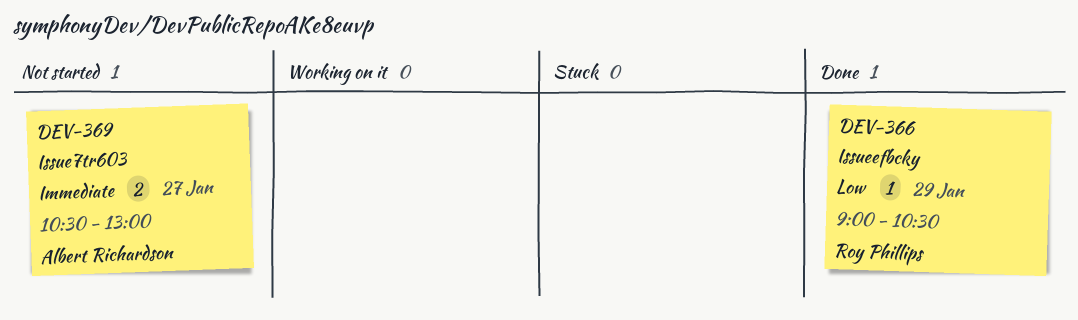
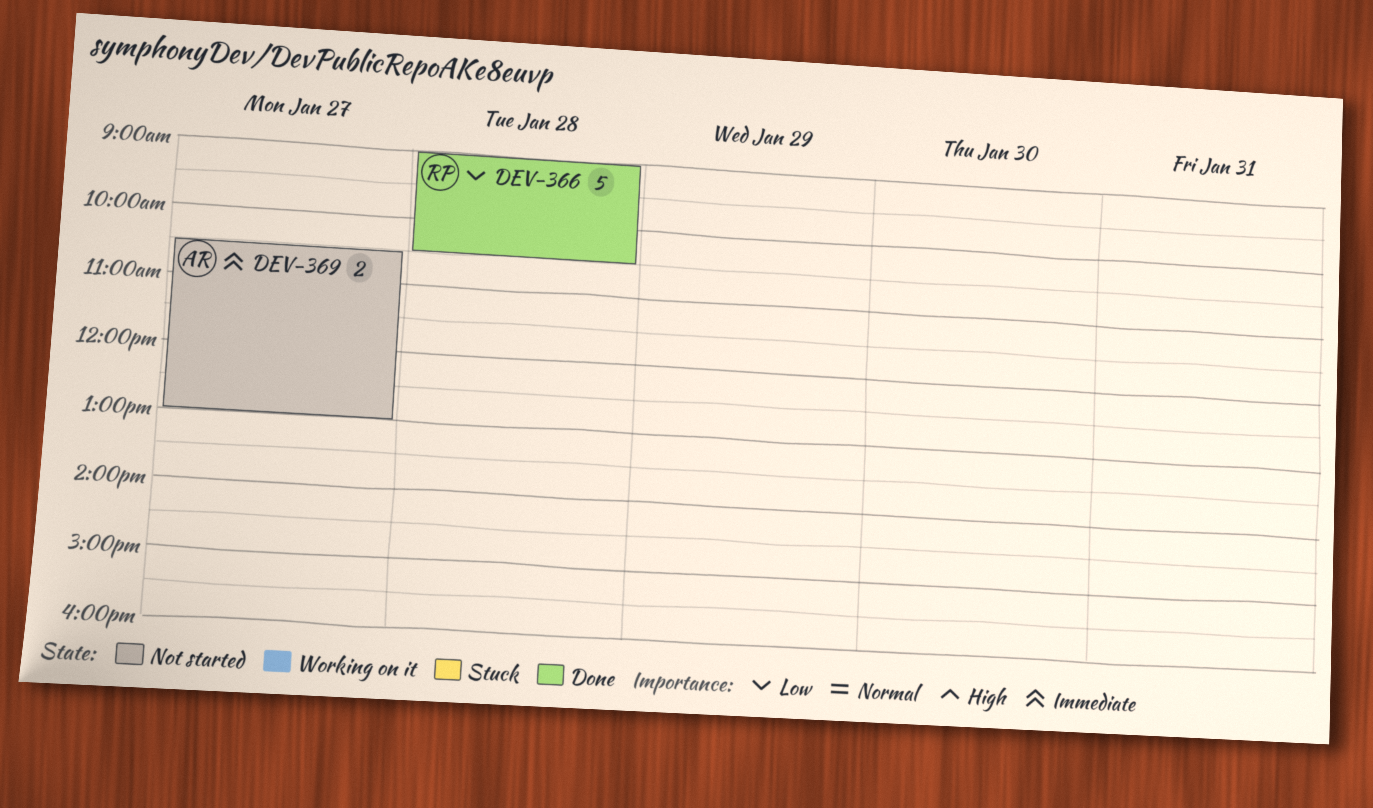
DEV-366, estimate: 1 -> 5
DEV-366, day: Jan 29 -> Jan 28

